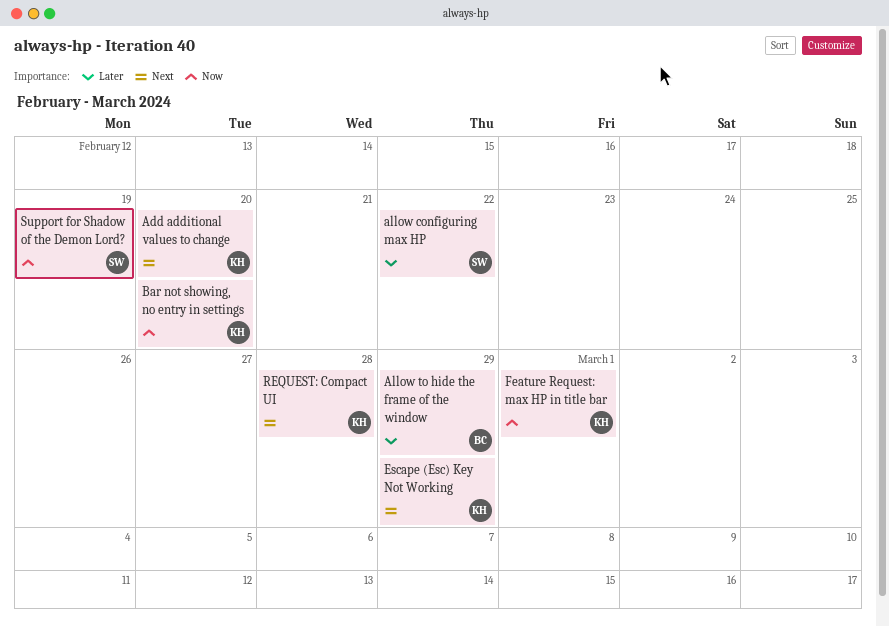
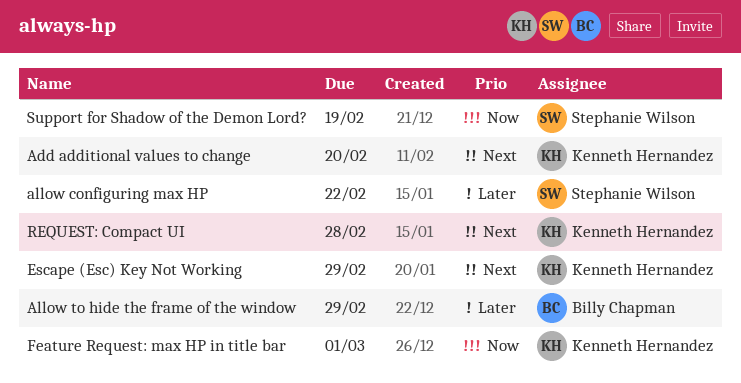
Bar not showing, no entry in settings: present -> none

